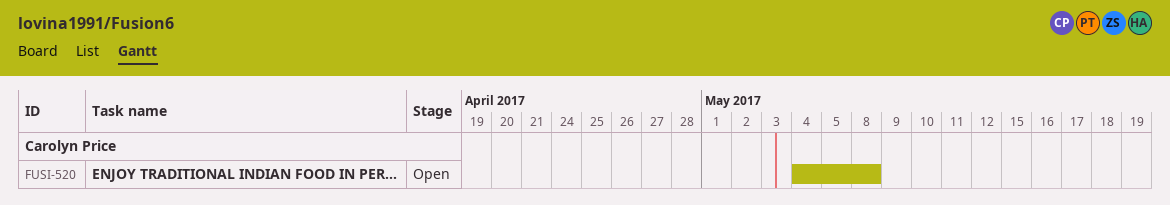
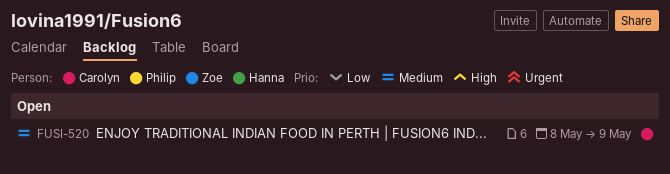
FUSI-520, start: May 4 -> May 8
FUSI-520, due: May 8 -> May 9

